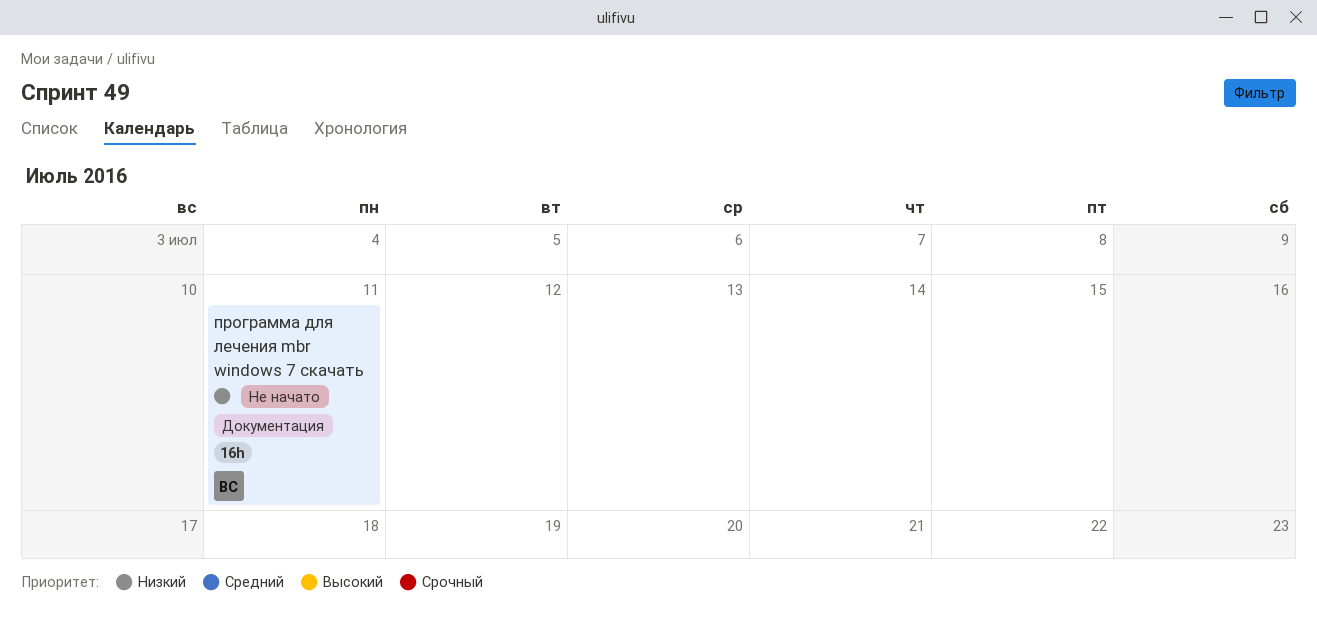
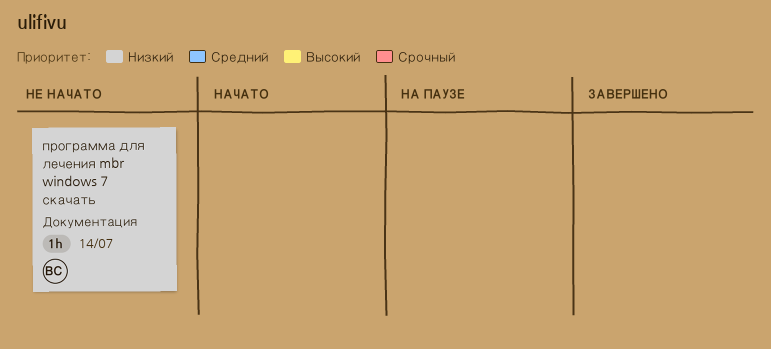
программа для лечения mbr windows 7 скачать, estimate: 16h -> 1h
программа для лечения mbr windows 7 скачать, due: Jul 11 -> Jul 14

